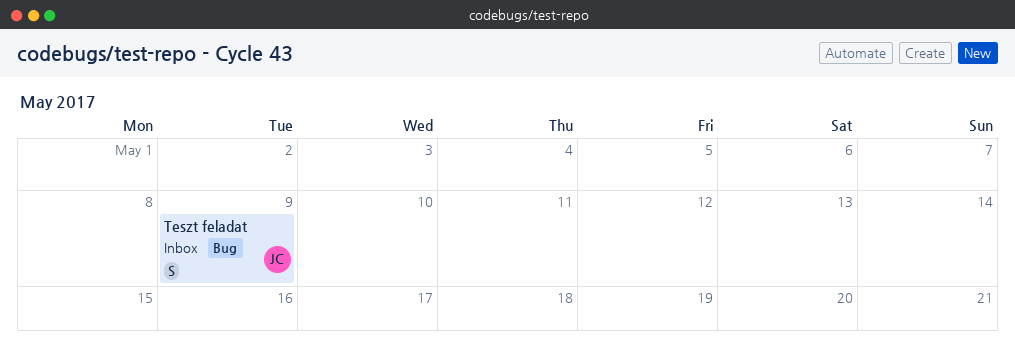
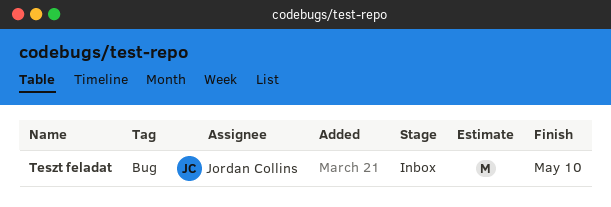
Teszt feladat, estimate: S -> M
Teszt feladat, due: May 9 -> May 10

